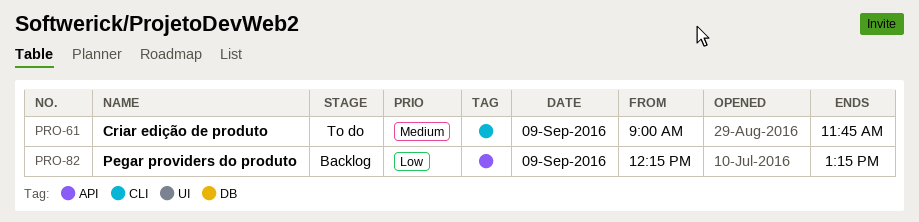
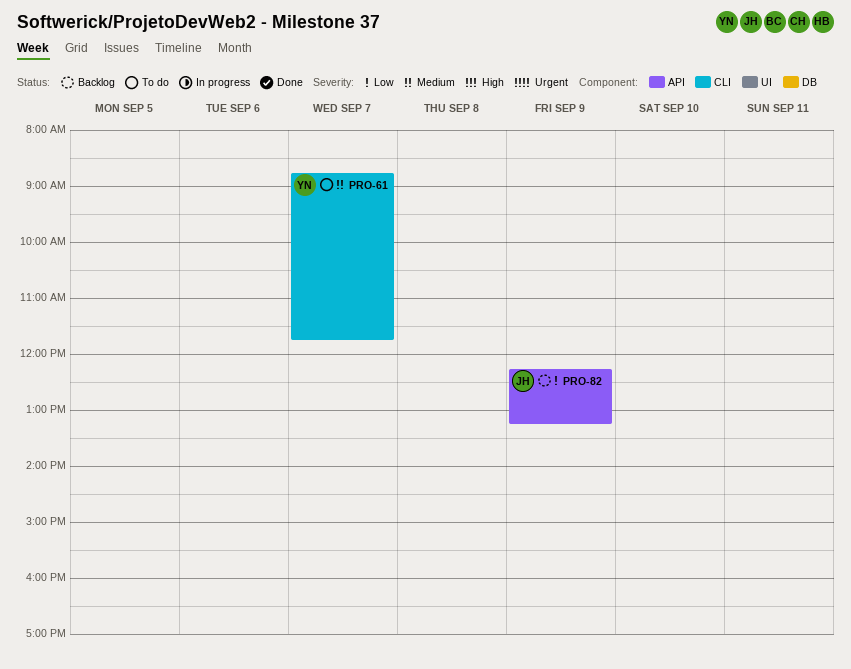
PRO-61, day: Sep 9 -> Sep 7
PRO-61, begins: 09:00 -> 08:45

